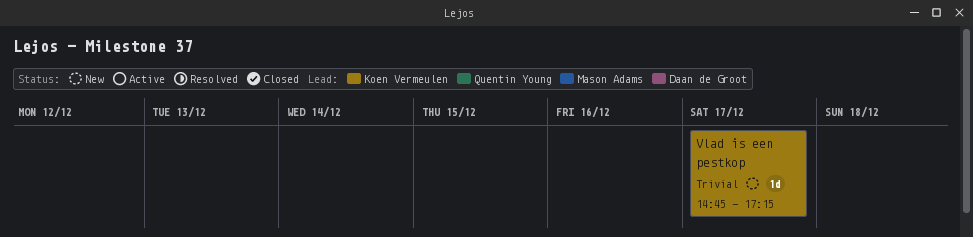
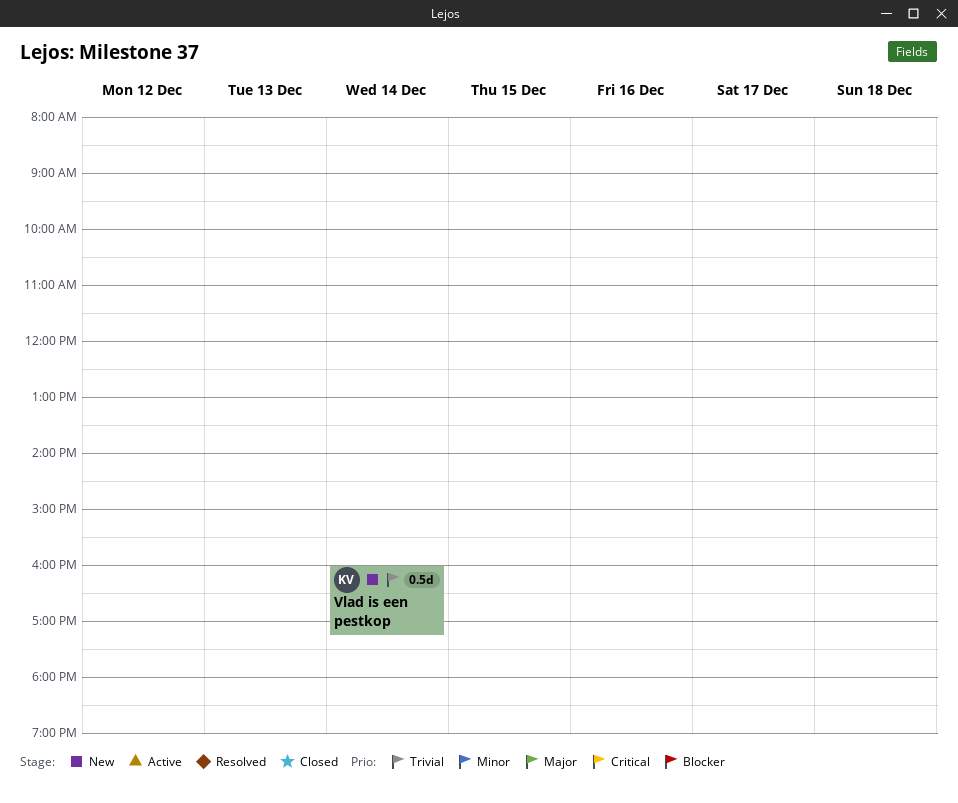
Vlad is een pestkop, estimate: 1d -> 0.5d
Vlad is een pestkop, day: Dec 17 -> Dec 14
Vlad is een pestkop, begins: 14:45 -> 16:00

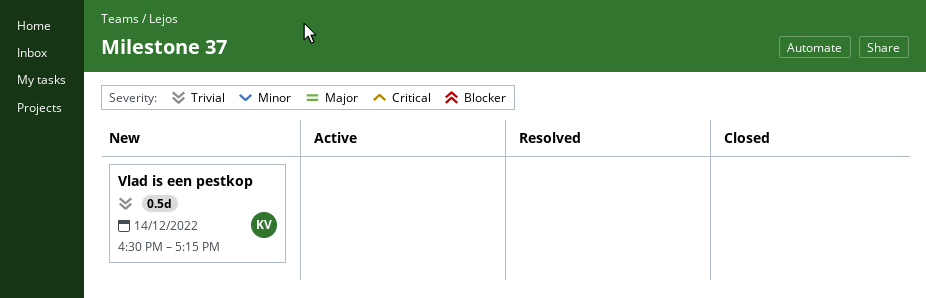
Vlad is een pestkop, begins: 16:00 -> 16:30

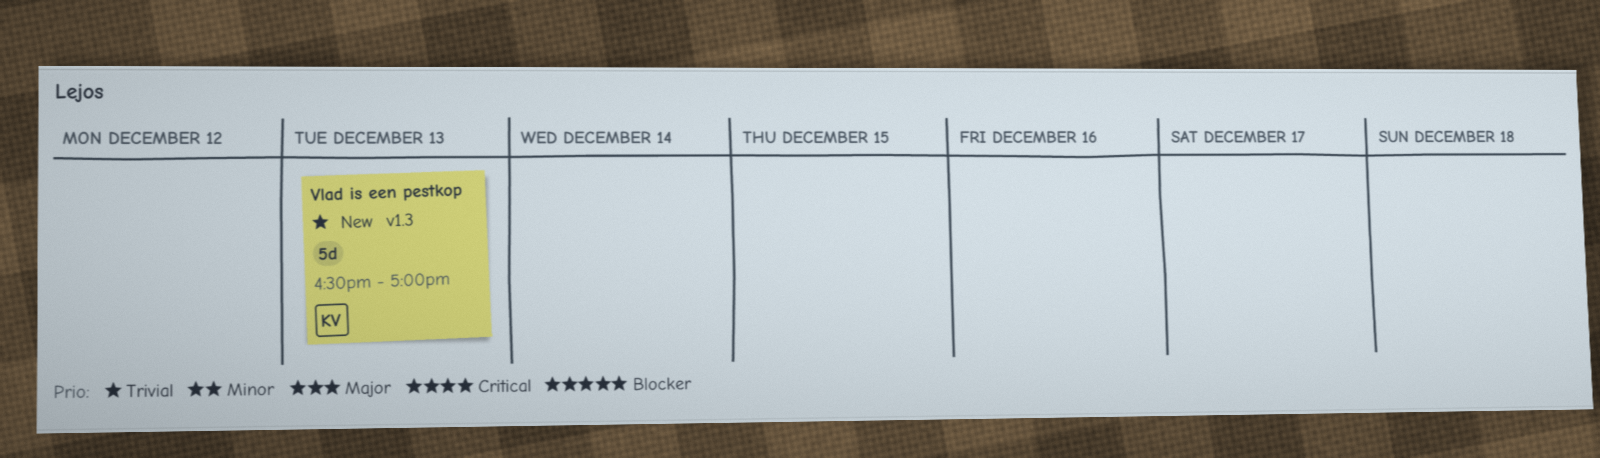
Vlad is een pestkop, estimate: 0.5d -> 5d
Vlad is een pestkop, day: Dec 14 -> Dec 13
Vlad is een pestkop, ends: 17:15 -> 17:00

